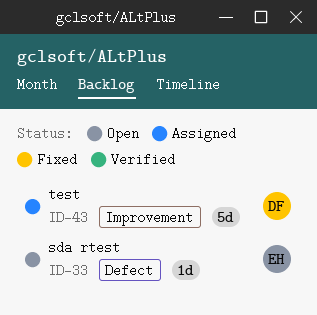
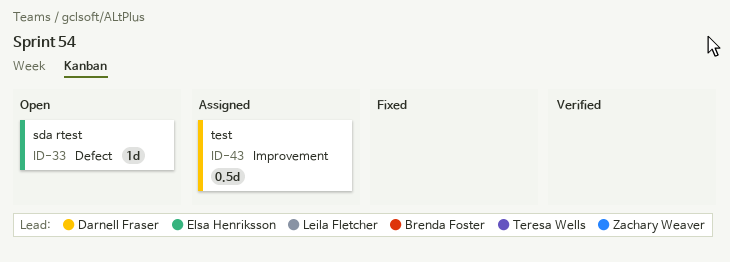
ID-43, estimate: 5d -> 0.5d

